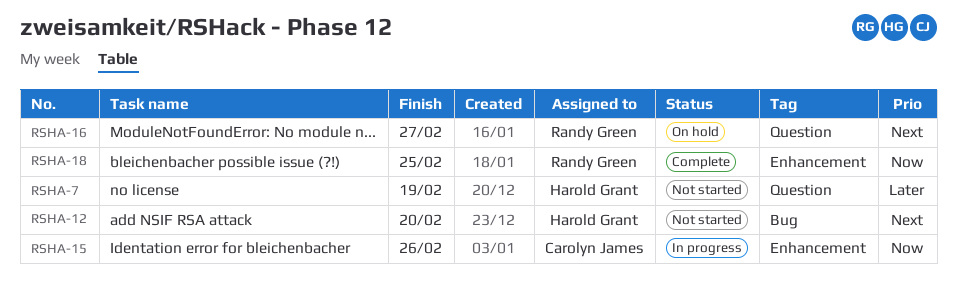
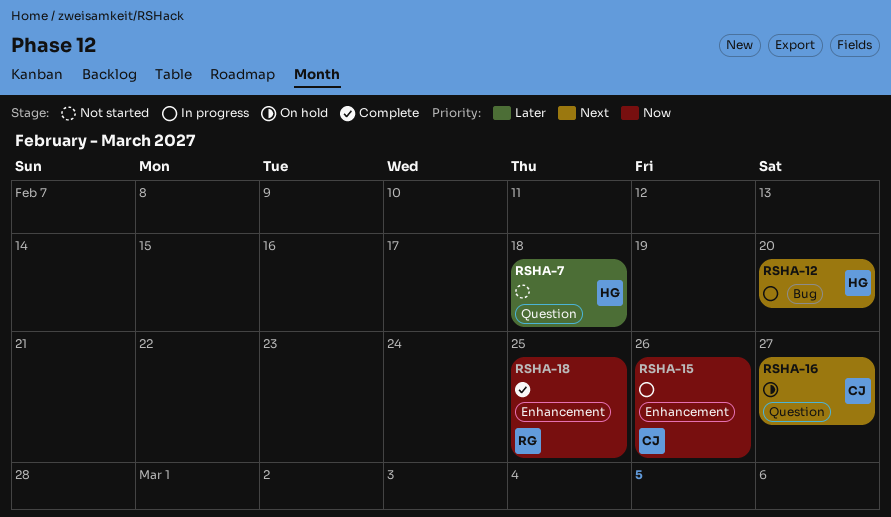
RSHA-7, due: Feb 19 -> Feb 18
RSHA-12, status: Not started -> In progress
RSHA-16, owner: Randy Green -> Carolyn James

